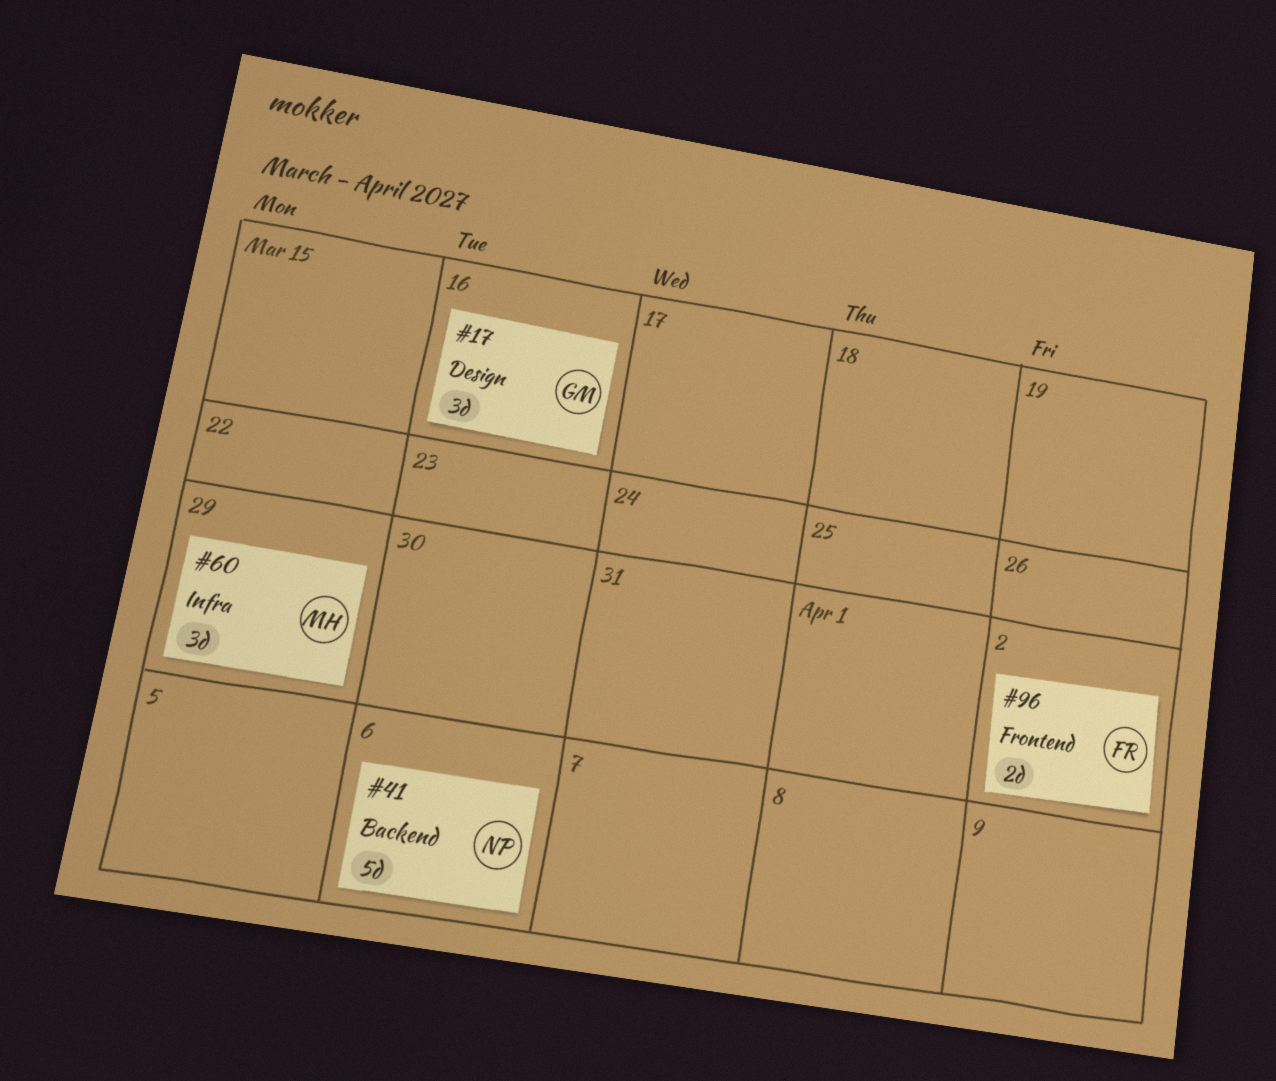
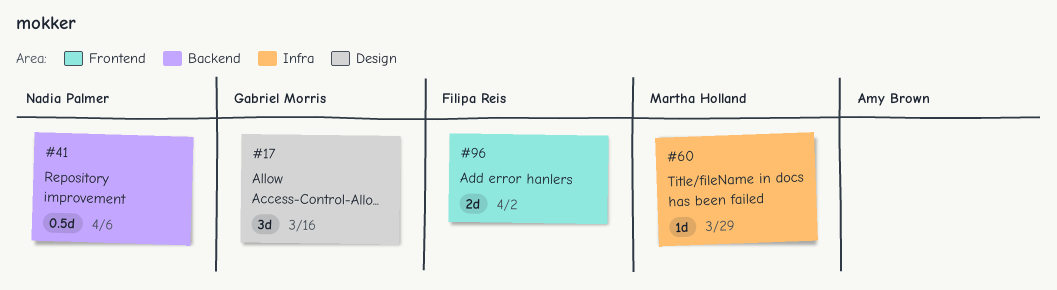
#41, estimate: 5d -> 0.5d
#60, estimate: 3d -> 1d

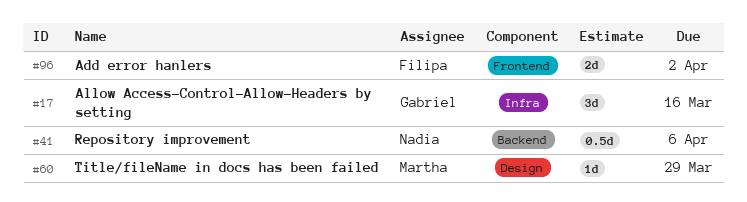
#17, label: Design -> Infra
#60, label: Infra -> Design

